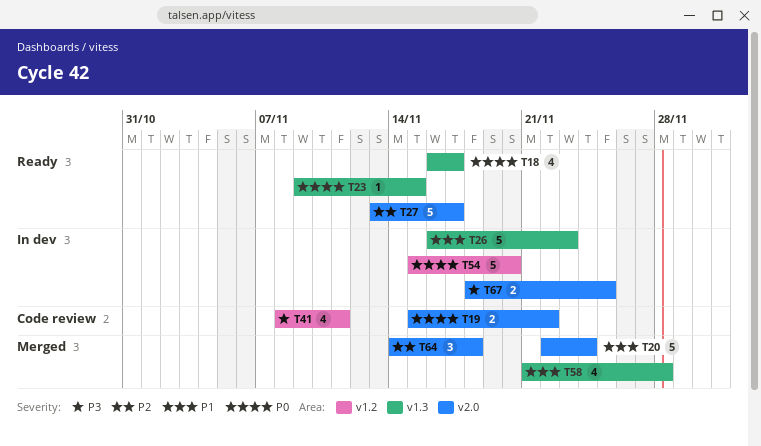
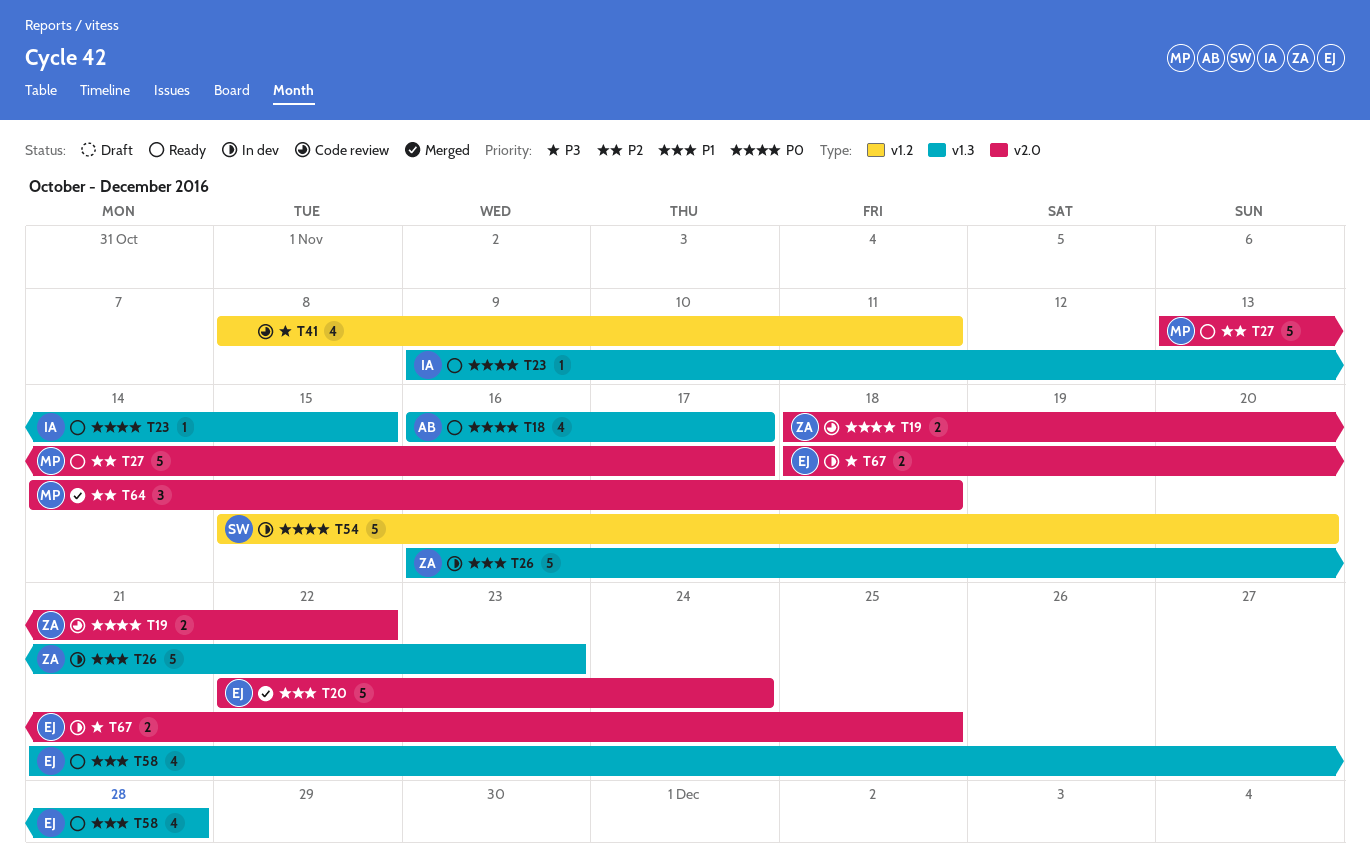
T19, start: Nov 15 -> Nov 18
T58, status: Merged -> Ready

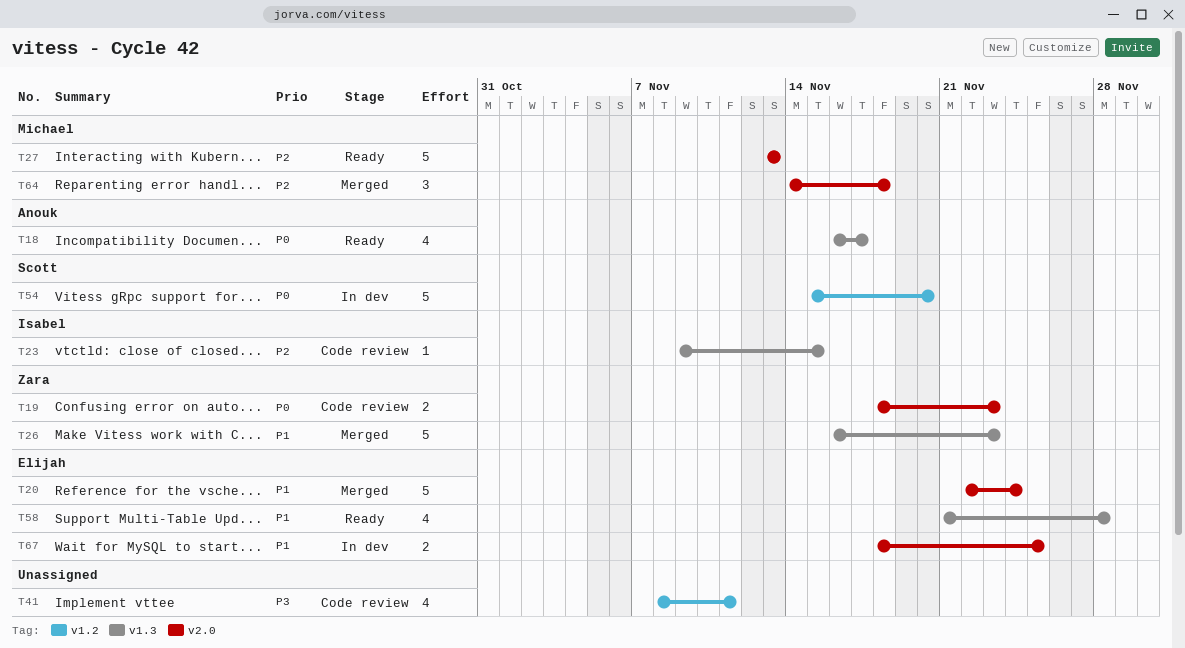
T19, due: Nov 22 -> Nov 23
T23, status: Ready -> Code review
T23, priority: P0 -> P2
T26, status: In dev -> Merged
T27, due: Nov 17 -> Nov 13
T67, priority: P3 -> P1

